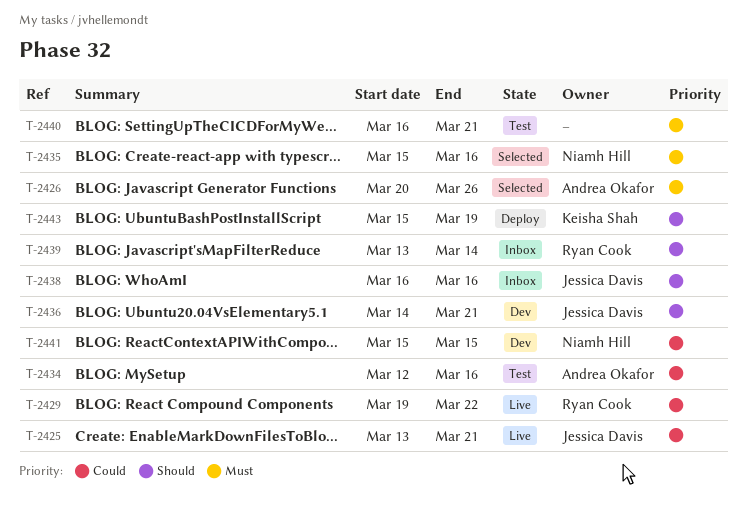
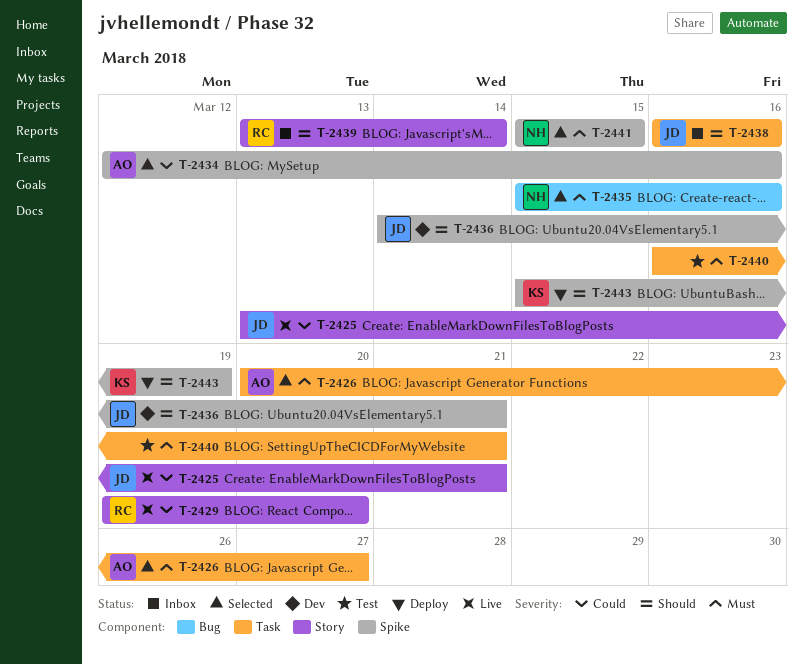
T-2426, due: Mar 26 -> Mar 27
T-2429, due: Mar 22 -> Mar 20
T-2434, status: Test -> Selected
T-2441, status: Dev -> Selected
T-2441, priority: Could -> Must

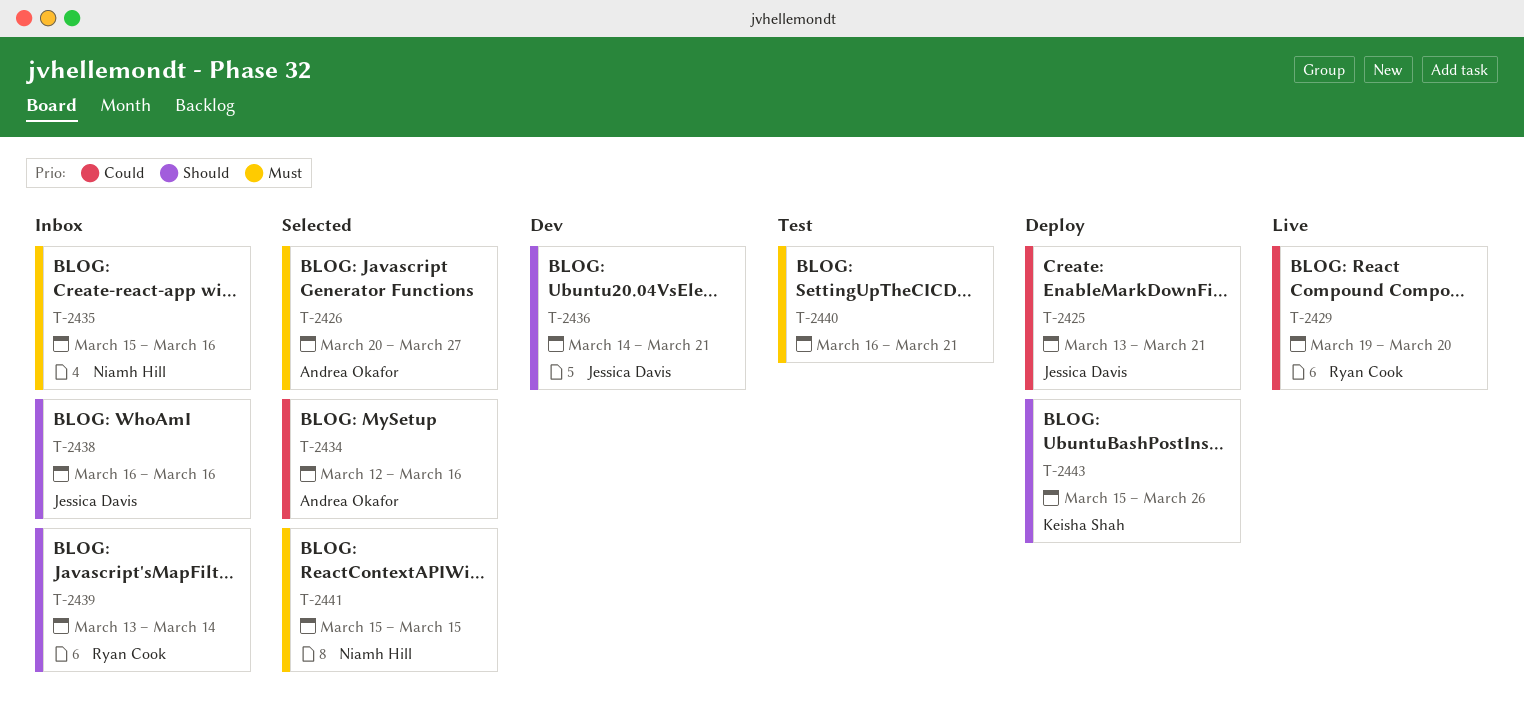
T-2425, status: Live -> Deploy
T-2435, status: Selected -> Inbox
T-2443, due: Mar 19 -> Mar 26

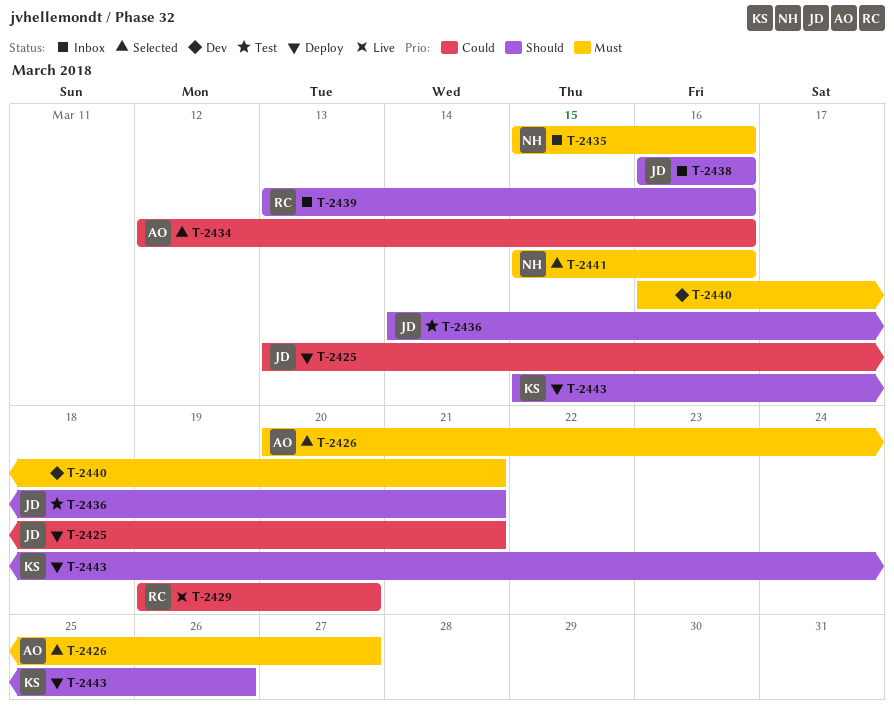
T-2436, status: Dev -> Test
T-2439, due: Mar 14 -> Mar 16
T-2440, status: Test -> Dev
T-2441, due: Mar 15 -> Mar 16

